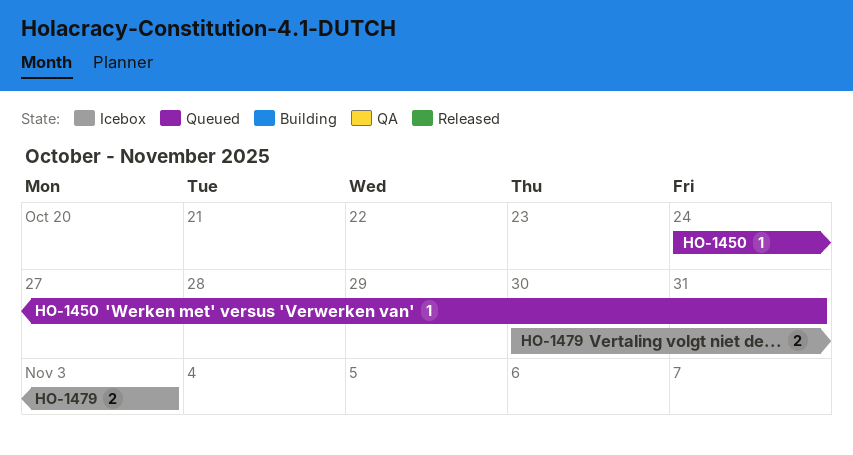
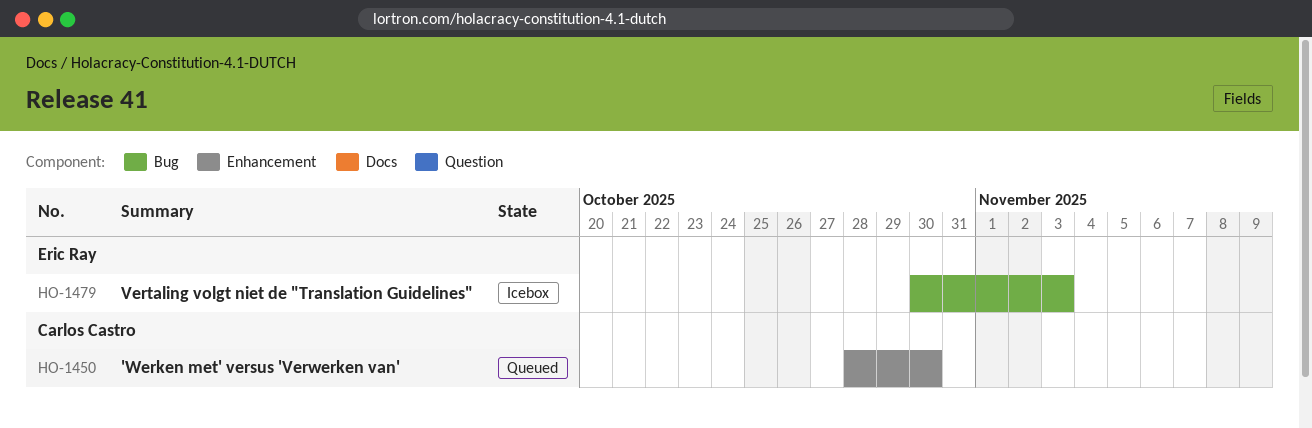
HO-1450, start: Oct 24 -> Oct 28
HO-1450, due: Oct 31 -> Oct 30

